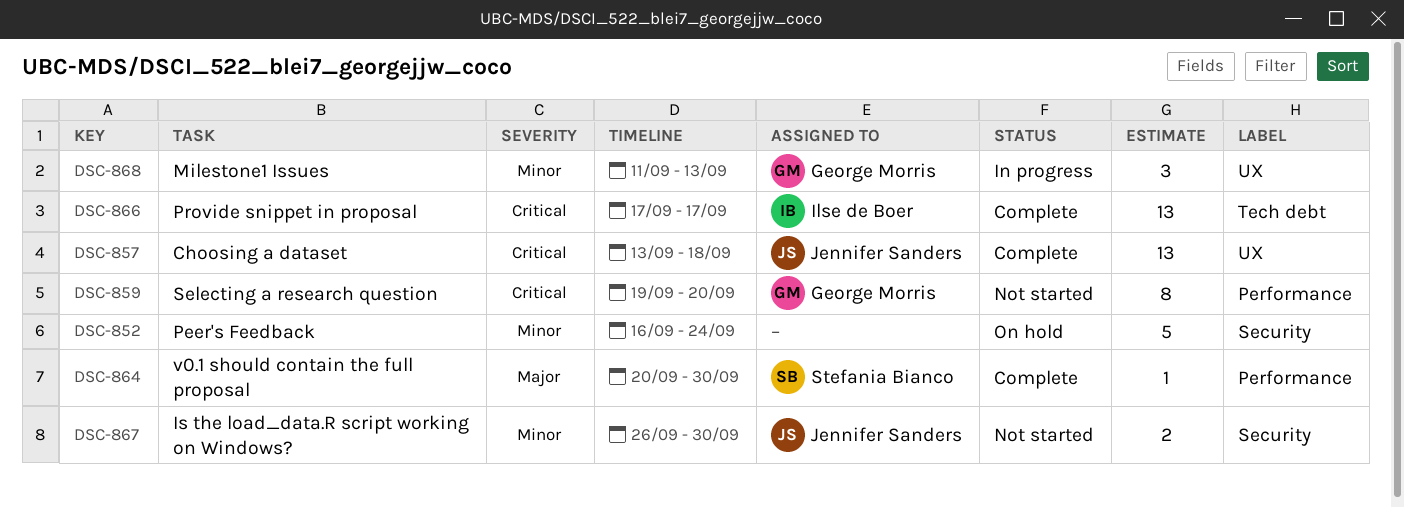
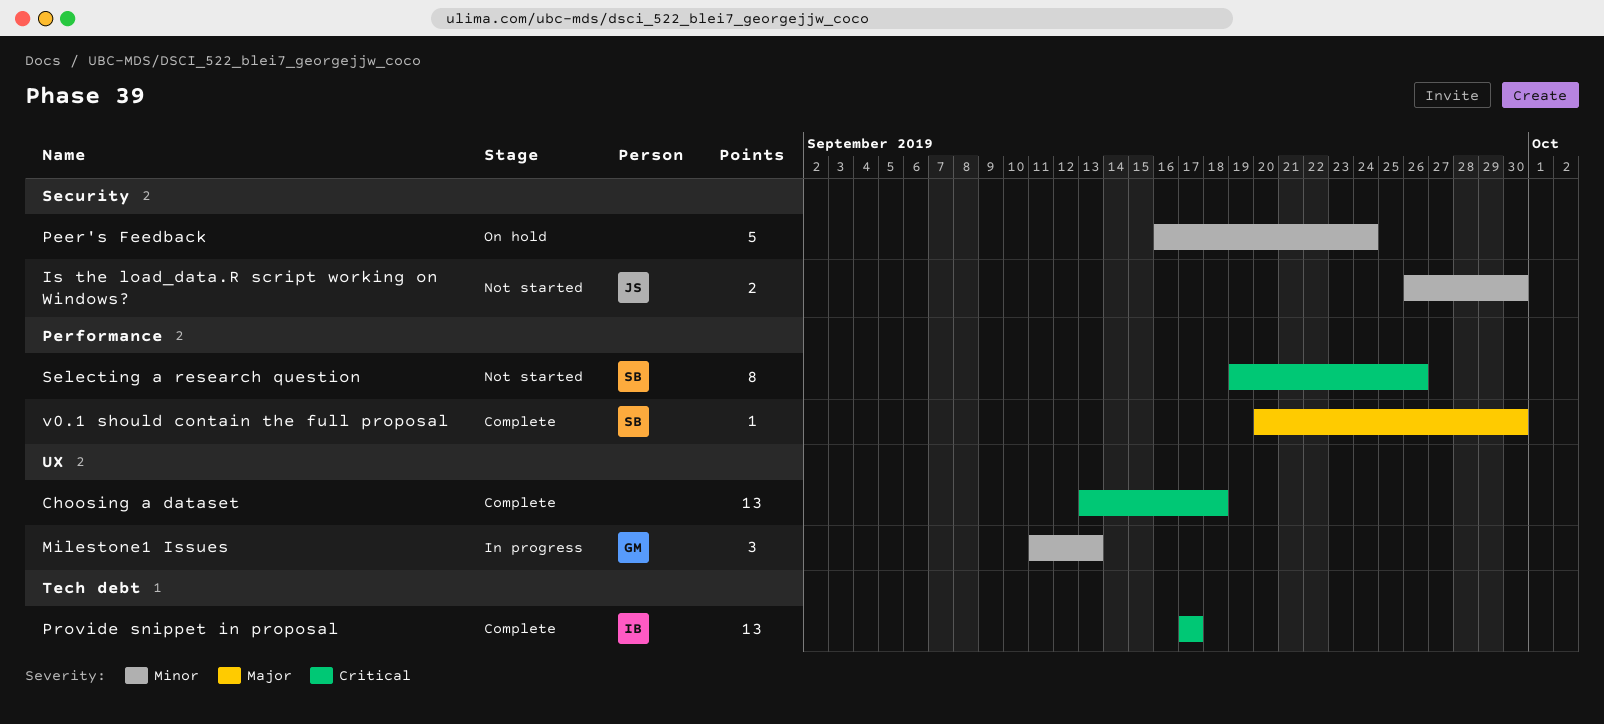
Choosing a dataset, owner: Jennifer Sanders -> none
Selecting a research question, owner: George Morris -> Stefania Bianco
Selecting a research question, due: Sep 20 -> Sep 26

